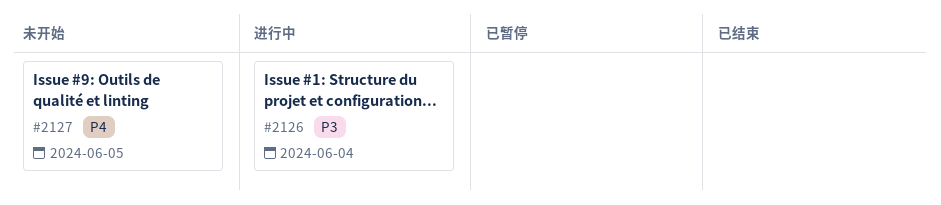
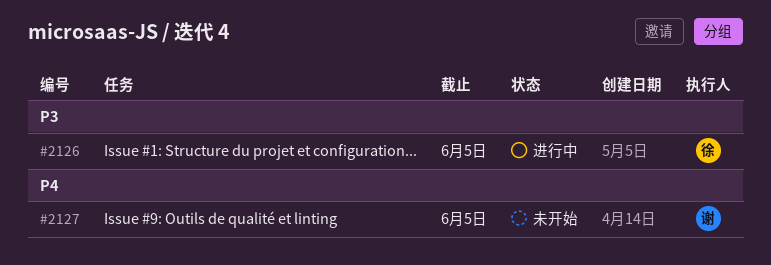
#2126, due: Jun 4 -> Jun 5

